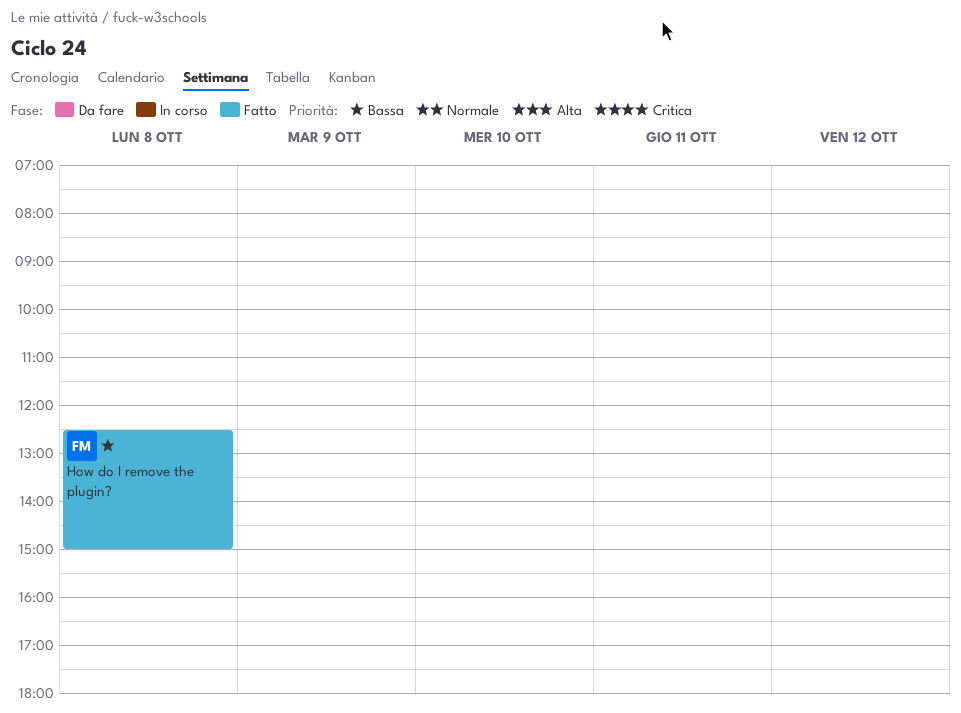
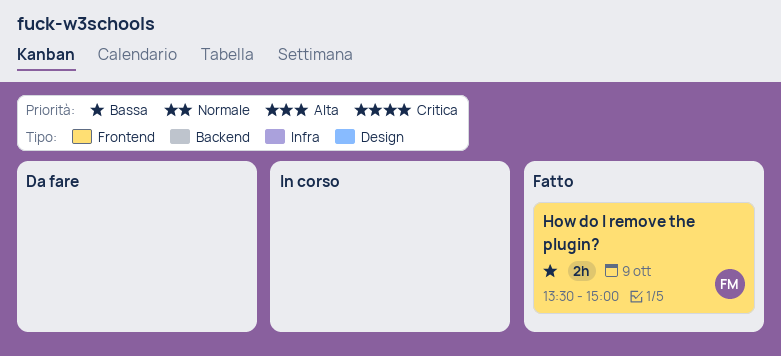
How do I remove the plugin?, day: Oct 8 -> Oct 9
How do I remove the plugin?, begins: 12:30 -> 13:30

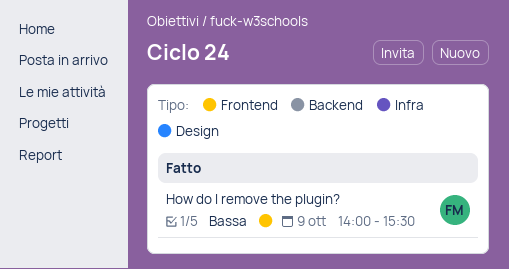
How do I remove the plugin?, begins: 13:30 -> 14:00
How do I remove the plugin?, ends: 15:00 -> 15:30

